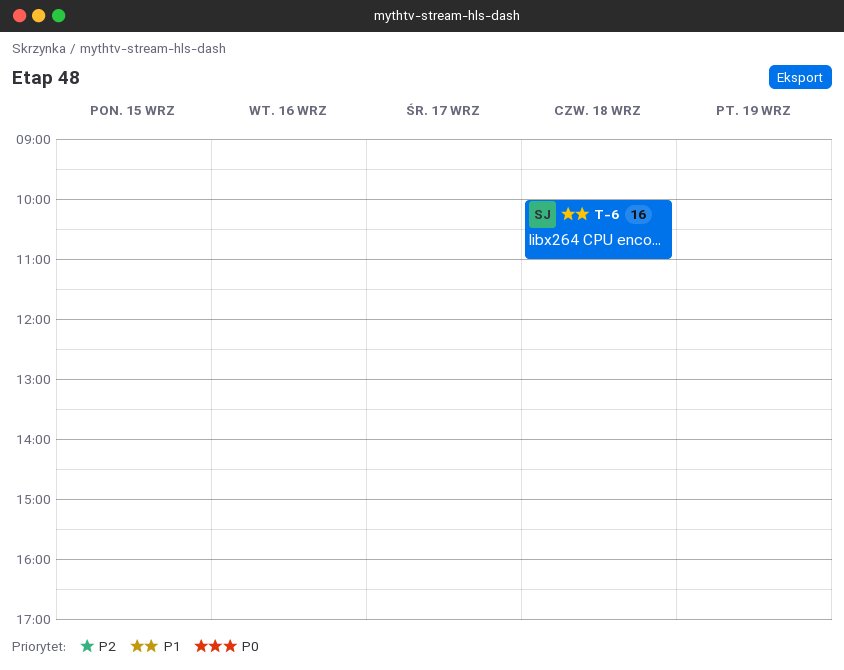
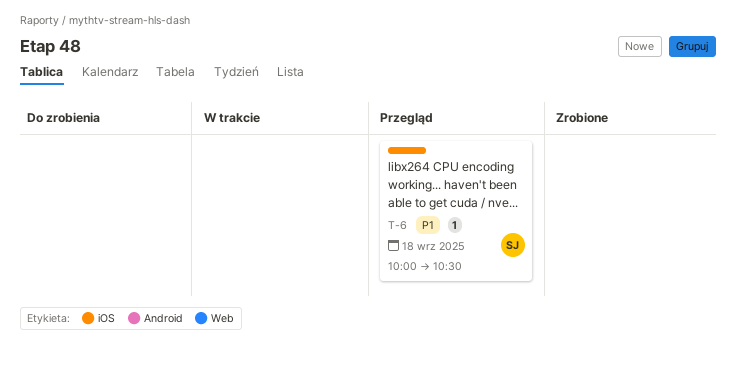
T-6, estimate: 16 -> 1
T-6, ends: 11:00 -> 10:30

